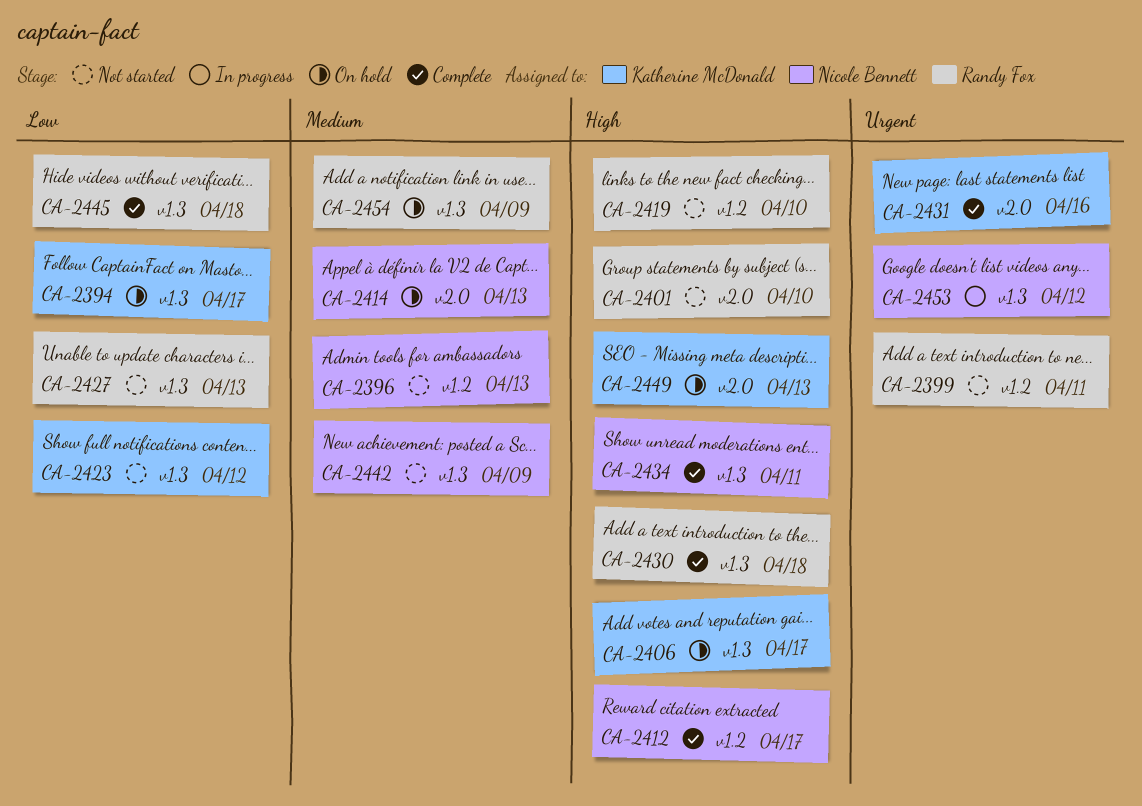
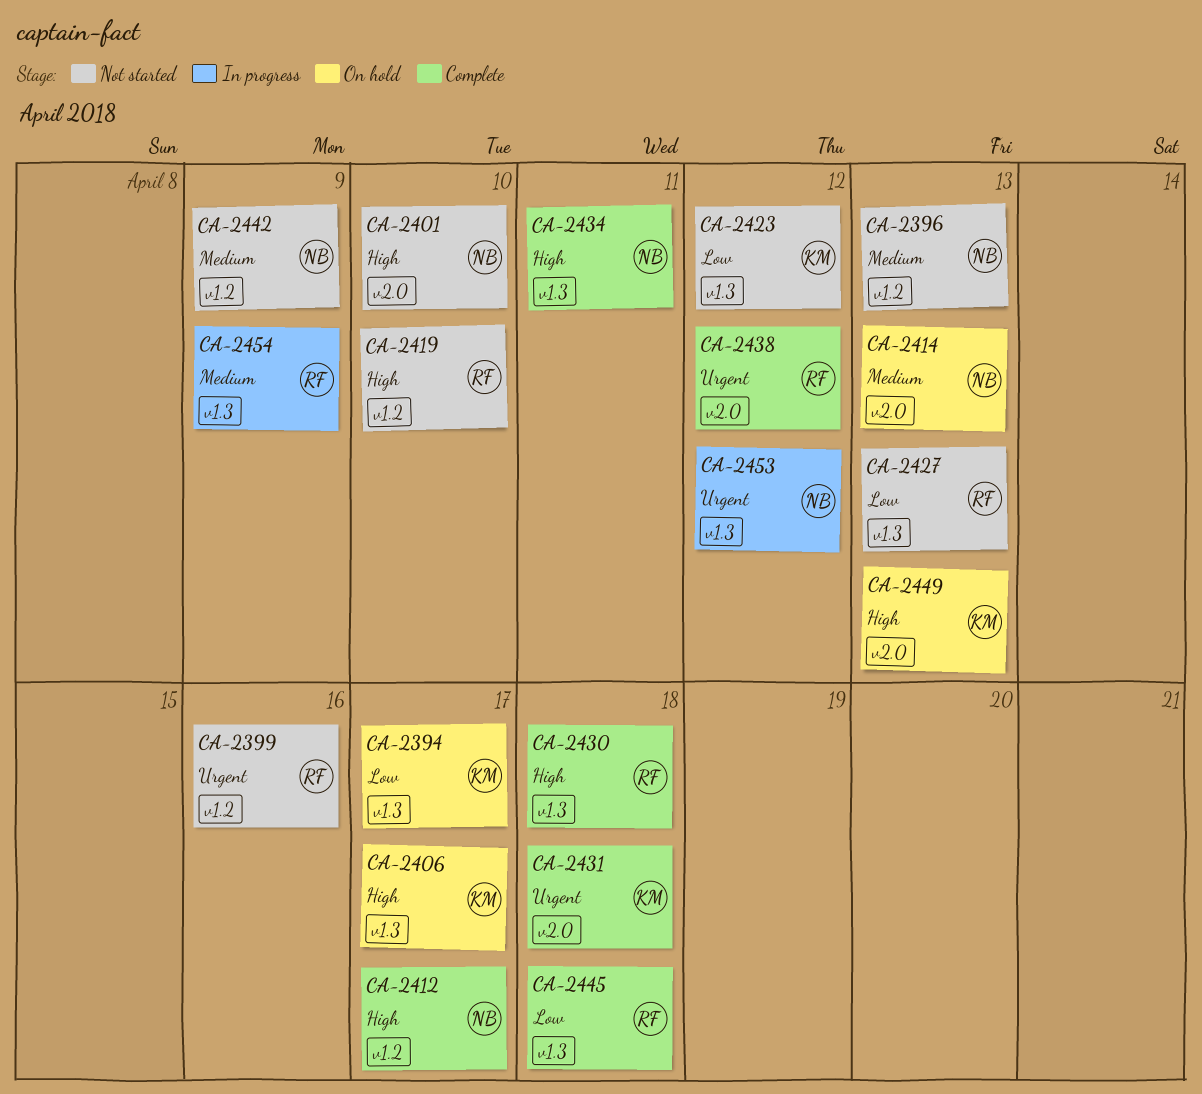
CA-2399, due: Apr 11 -> Apr 16
CA-2401, owner: Randy Fox -> Nicole Bennett
CA-2431, due: Apr 16 -> Apr 18
CA-2438: none -> present
CA-2442, label: v1.3 -> v1.2
CA-2454, status: On hold -> In progress

